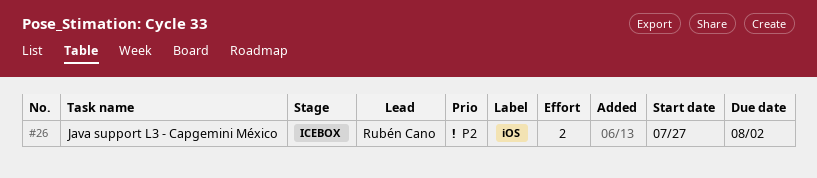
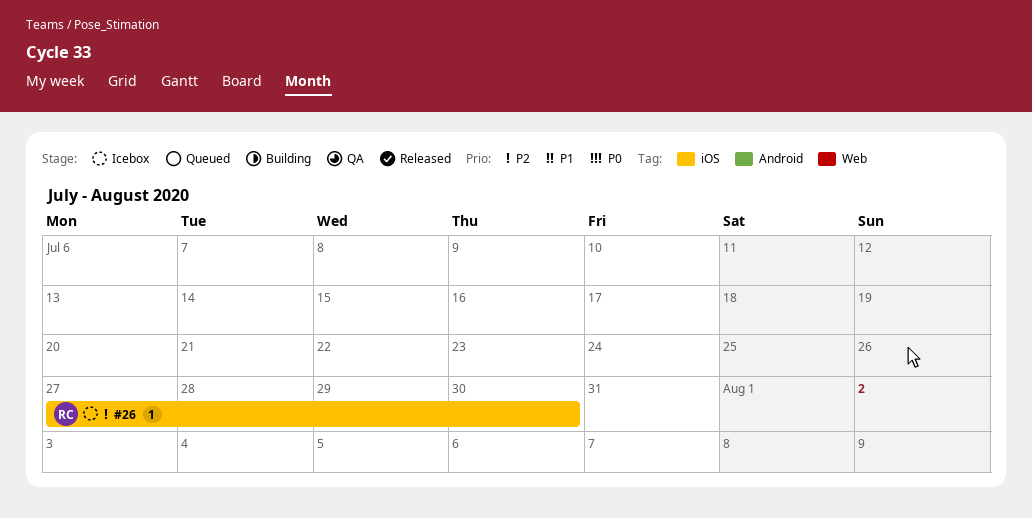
#26, estimate: 2 -> 1
#26, due: Aug 2 -> Jul 30

